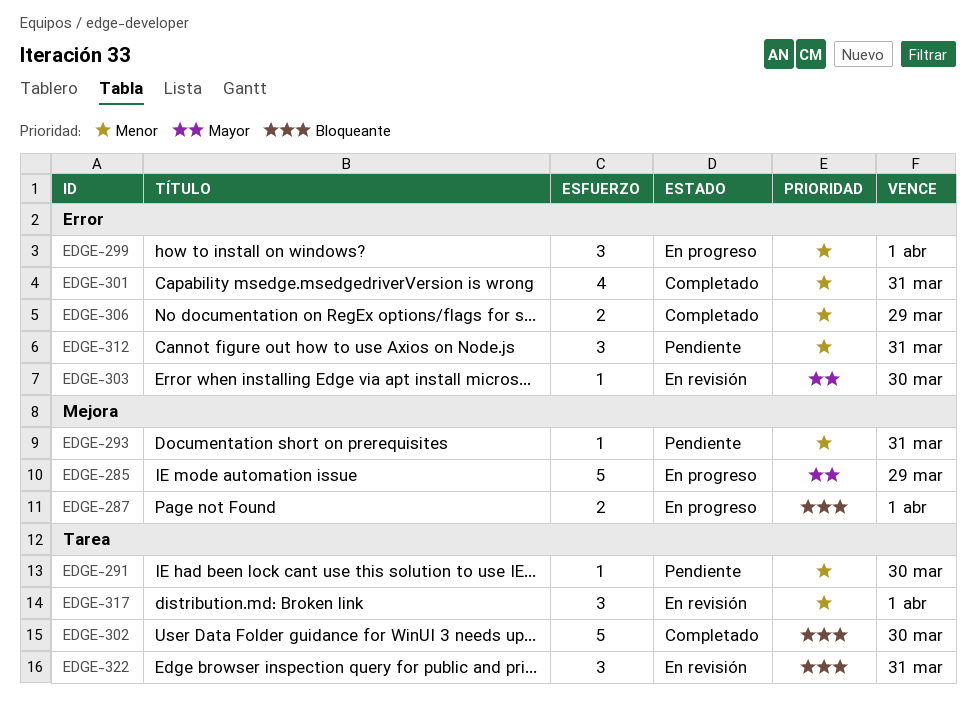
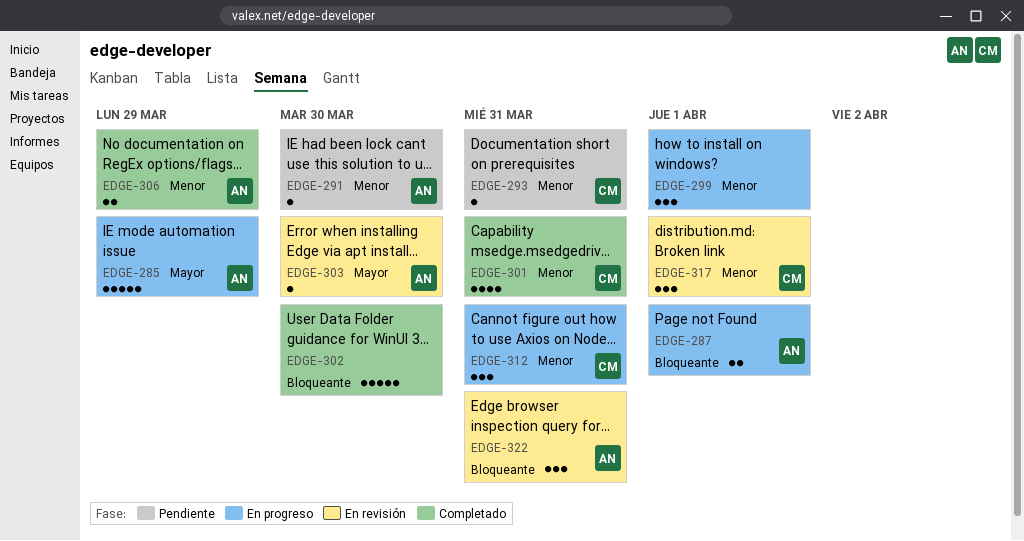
EDGE-312, status: Pendiente -> En progreso

